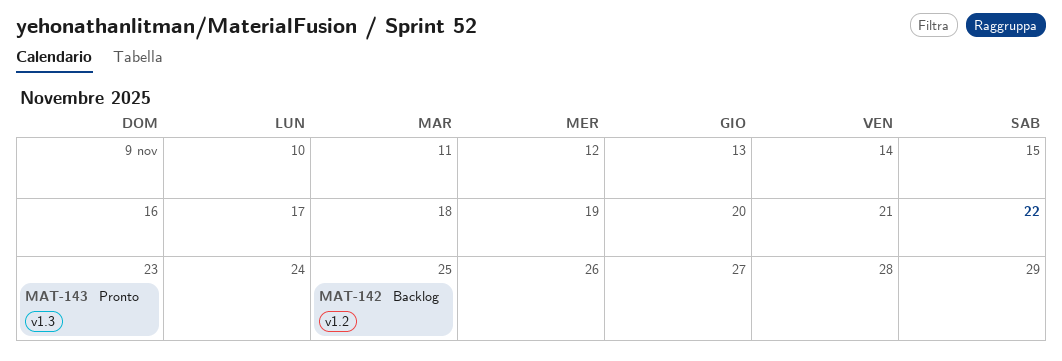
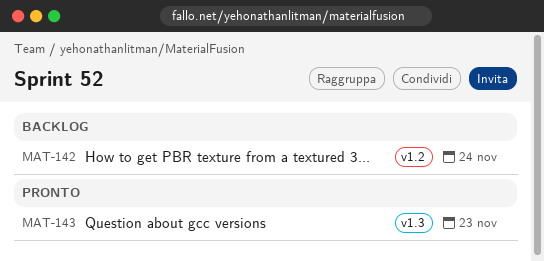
MAT-142, due: Nov 25 -> Nov 24

